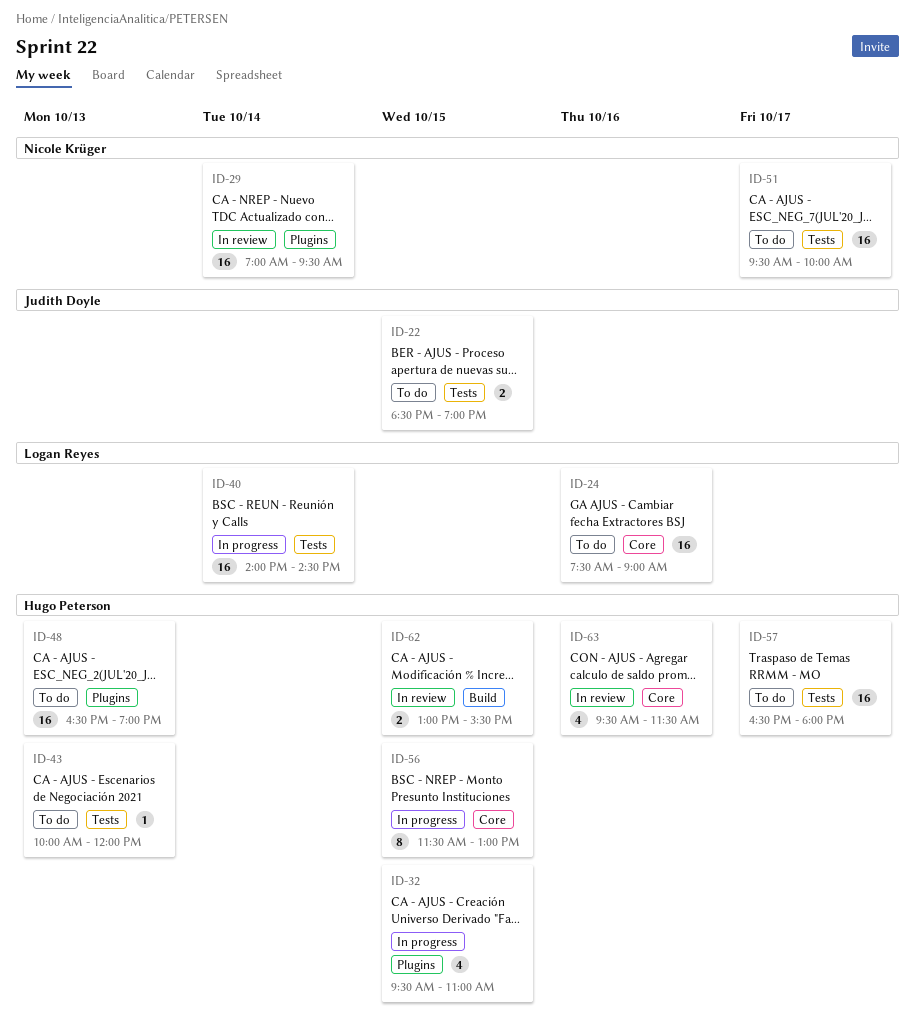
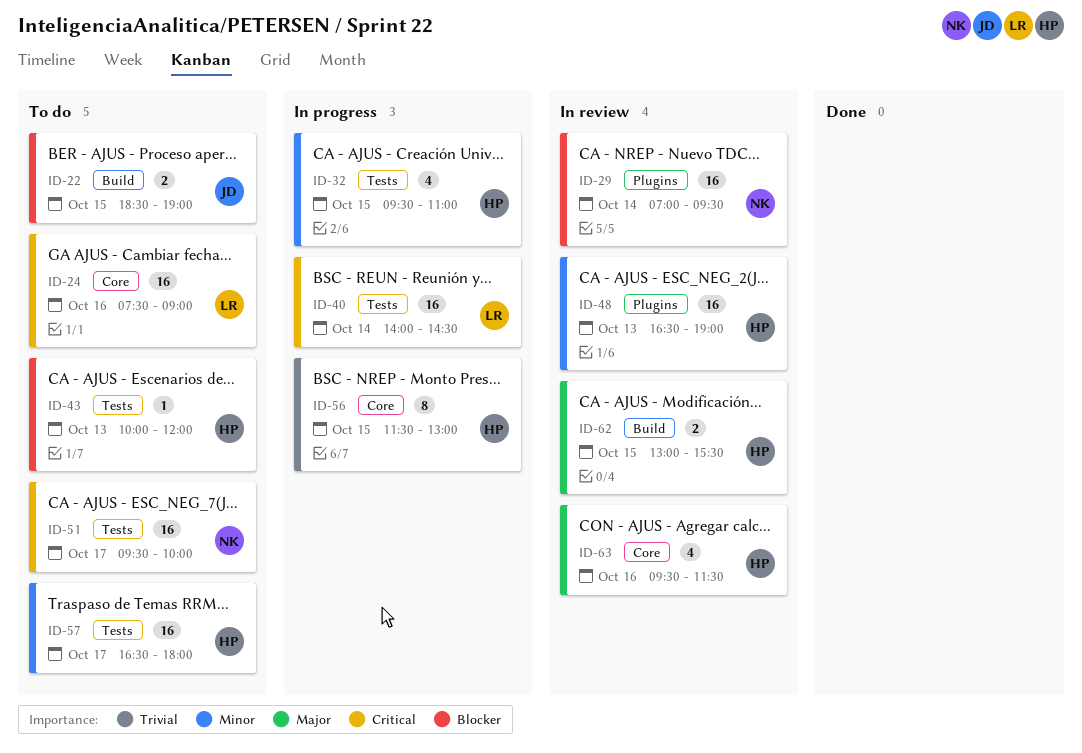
ID-22, label: Tests -> Build
ID-32, label: Plugins -> Tests
ID-48, status: To do -> In review

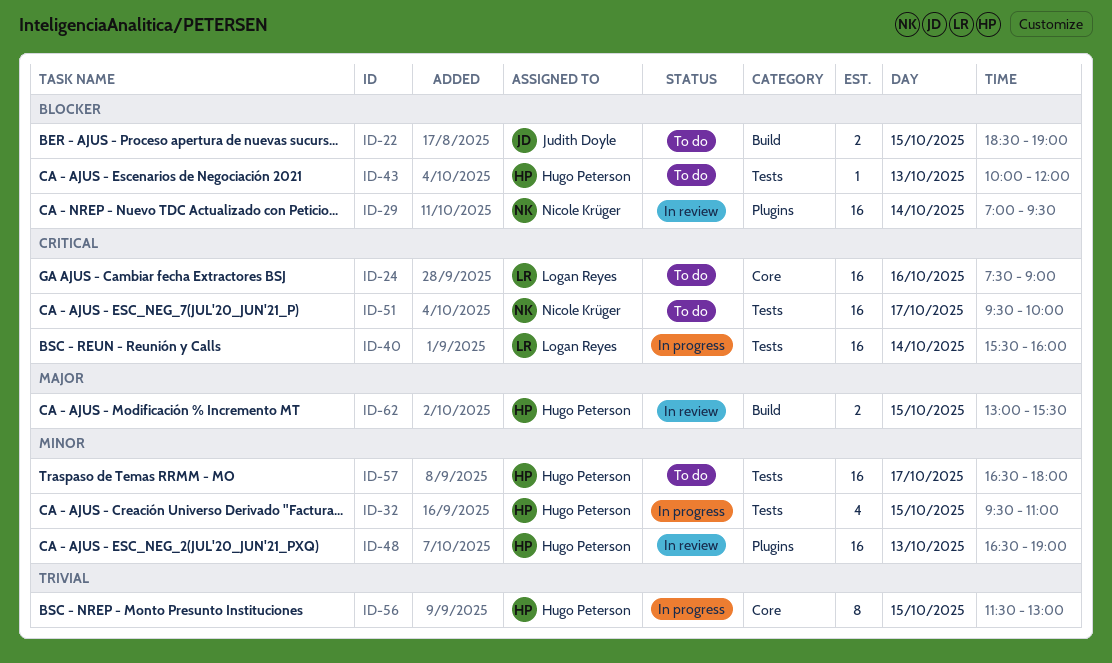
ID-40, begins: 14:00 -> 15:30
ID-40, ends: 14:30 -> 16:00
ID-63: present -> none

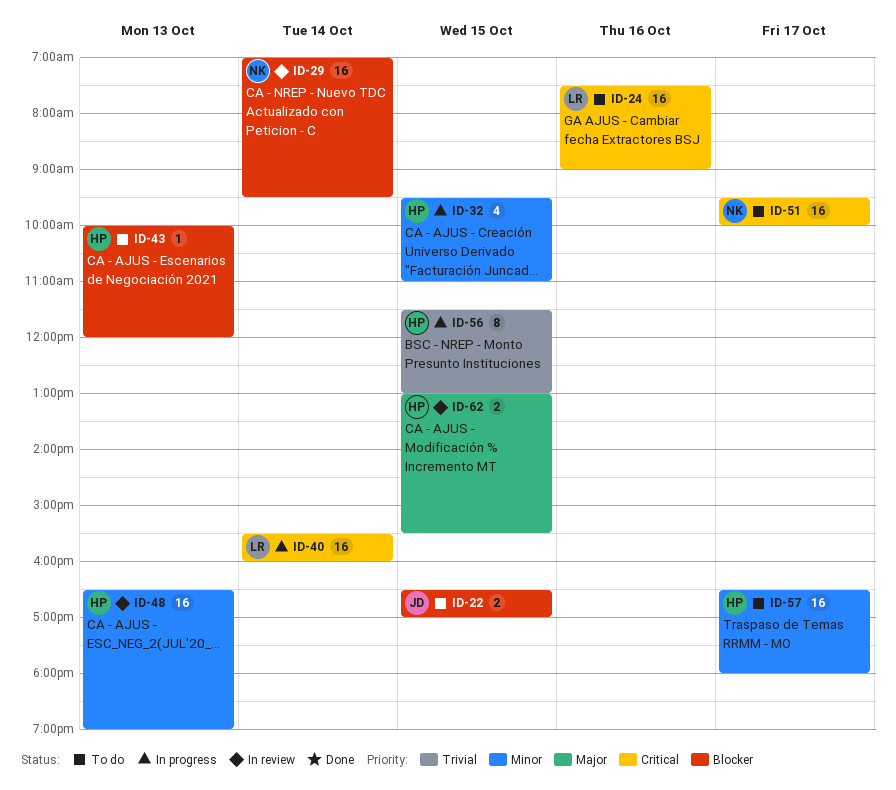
ID-22, begins: 18:30 -> 16:30
ID-22, ends: 19:00 -> 17:00

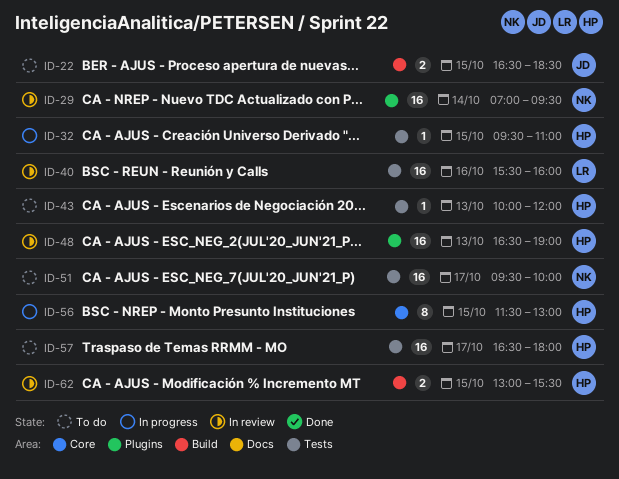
ID-22, ends: 17:00 -> 18:30
ID-24: present -> none
ID-32, estimate: 4 -> 1
ID-40, status: In progress -> In review
ID-40, day: Oct 14 -> Oct 16

